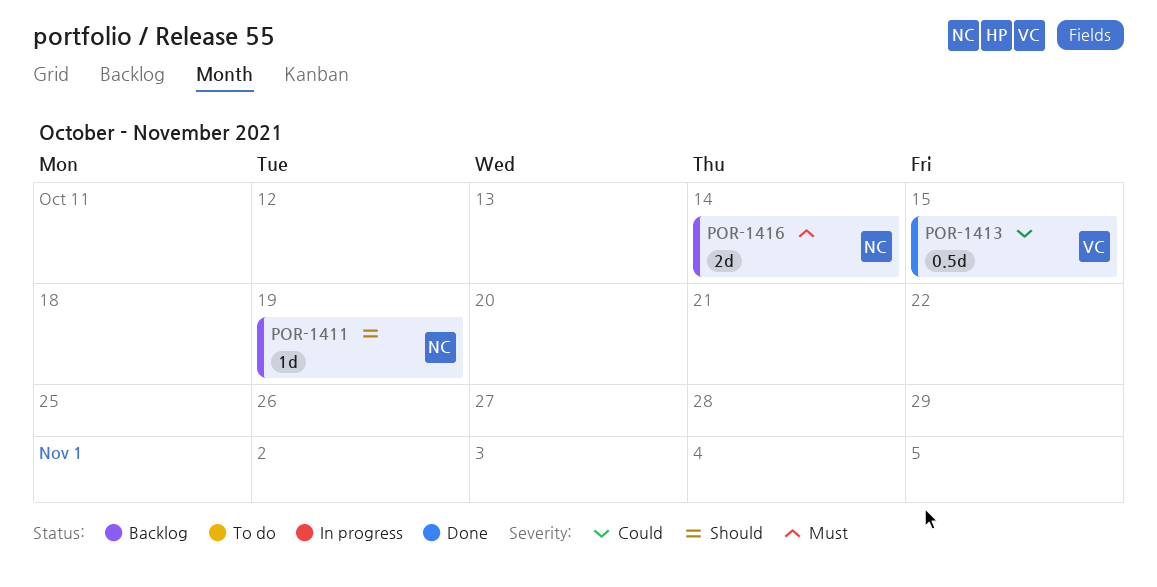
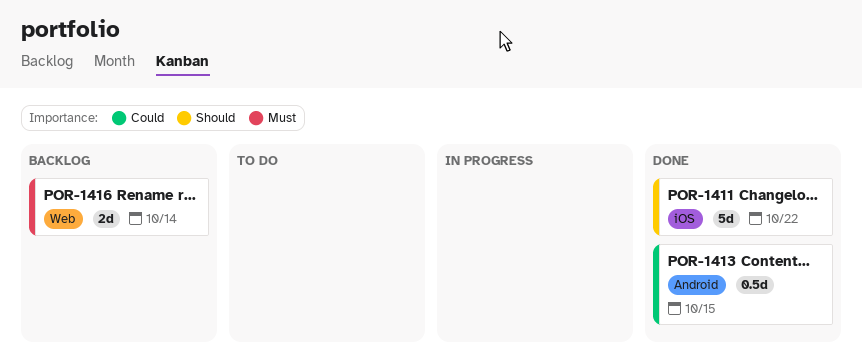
POR-1411, status: Backlog -> Done
POR-1411, estimate: 1d -> 5d
POR-1411, due: Oct 19 -> Oct 22

